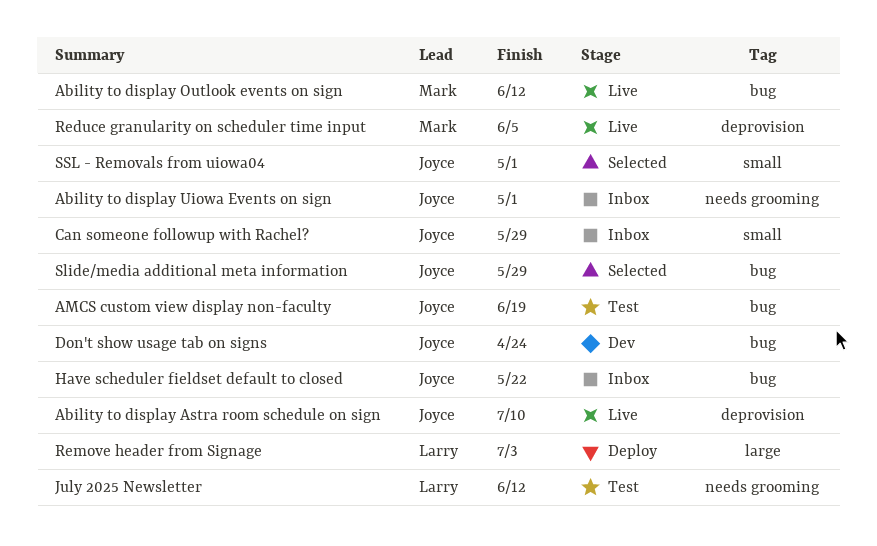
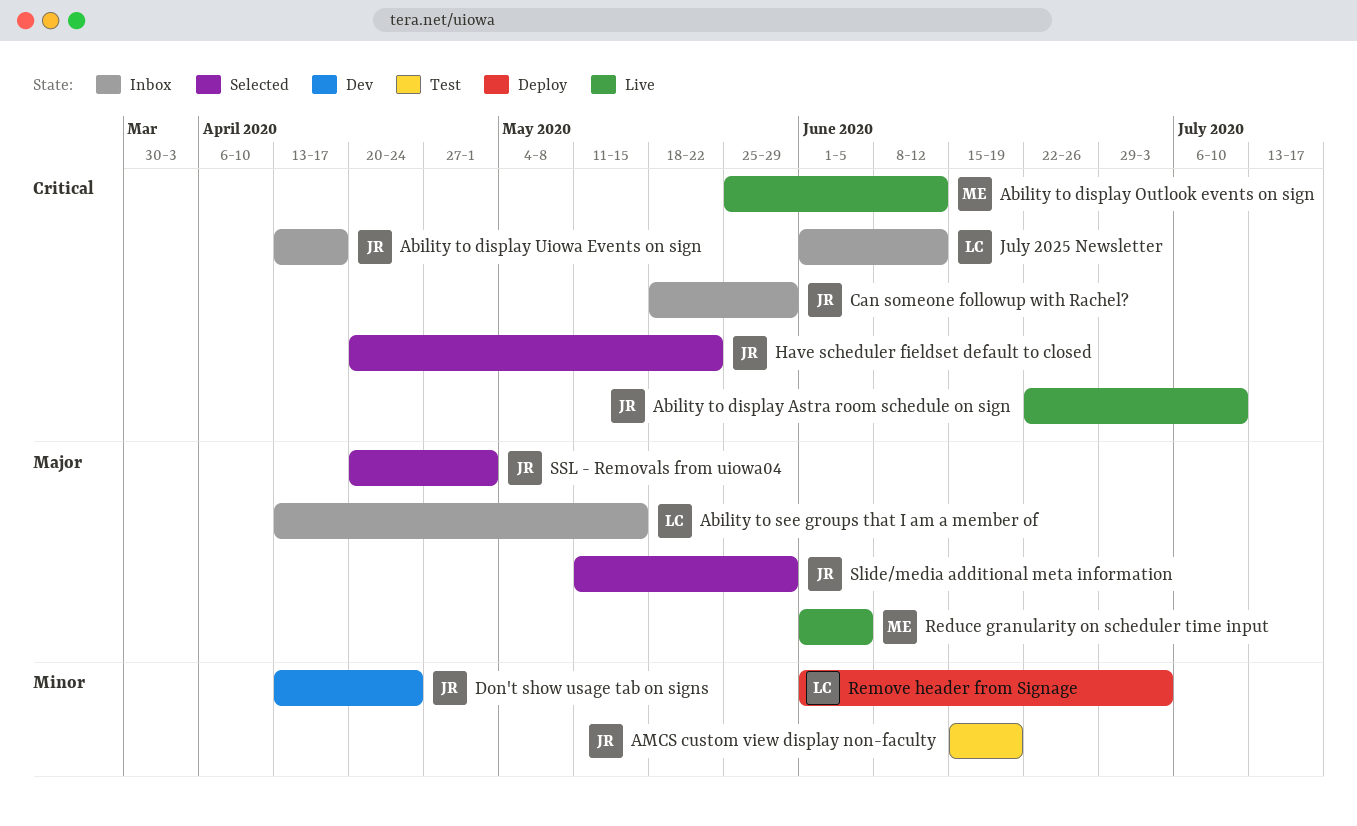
Ability to display Uiowa Events on sign, due: May 1 -> Apr 17
Ability to see groups that I am a member of: none -> present
Have scheduler fieldset default to closed, status: Inbox -> Selected
July 2025 Newsletter, status: Test -> Inbox

